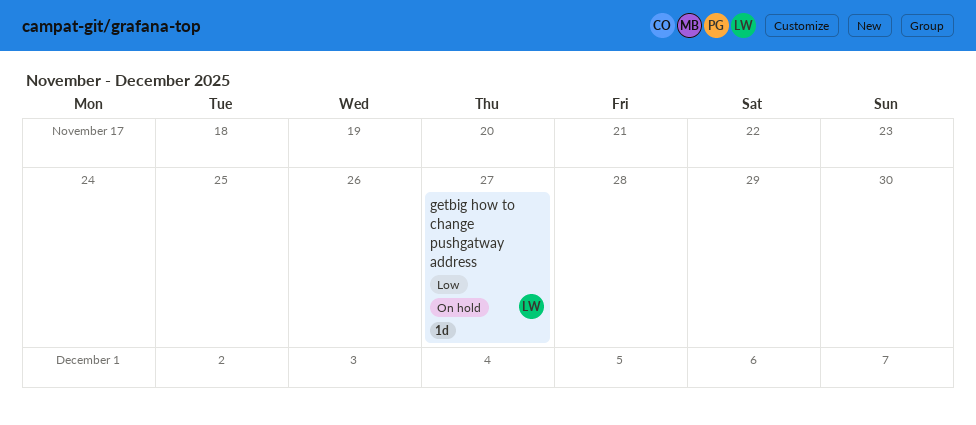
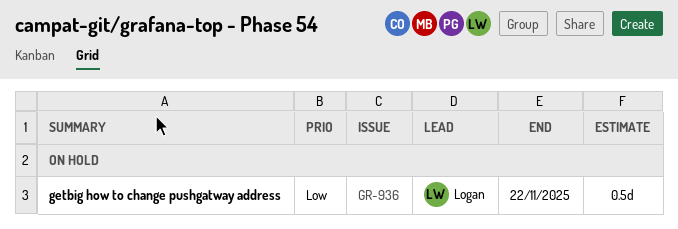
getbig how to change pushgatway address, estimate: 1d -> 0.5d
getbig how to change pushgatway address, due: Nov 27 -> Nov 22

